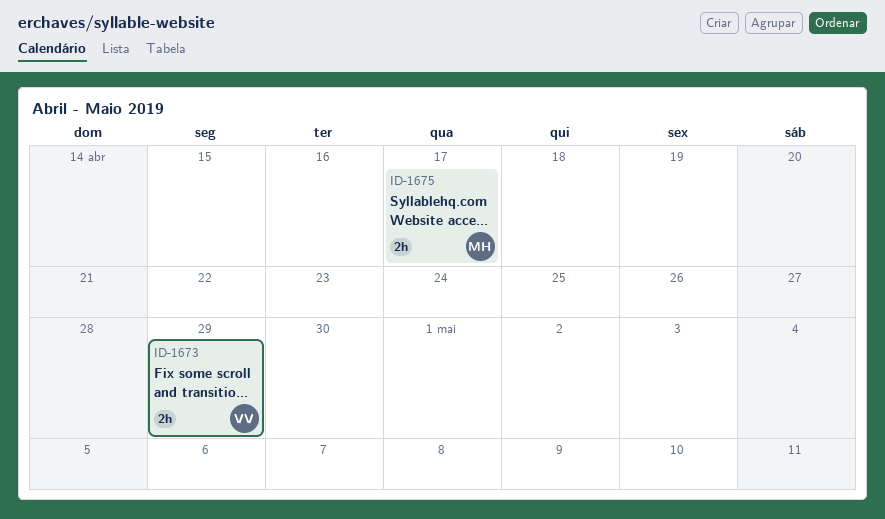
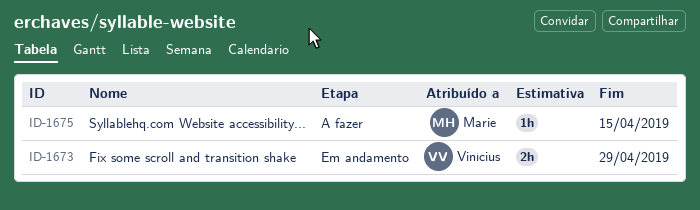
ID-1675, estimate: 2h -> 1h
ID-1675, due: Apr 17 -> Apr 15

